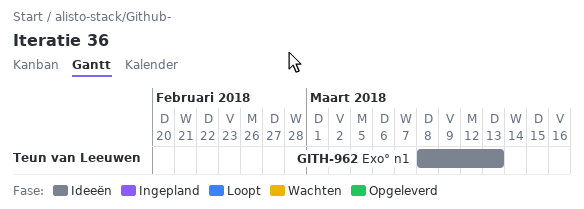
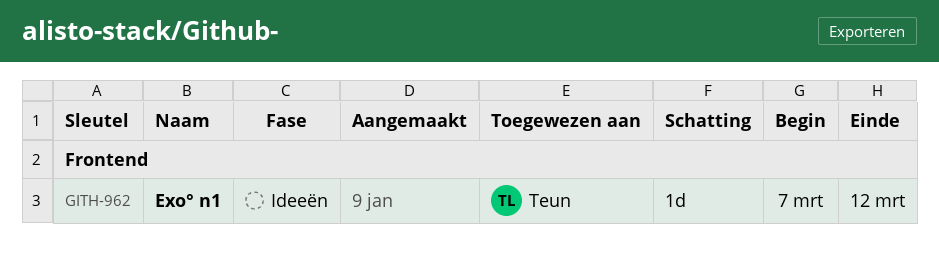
GITH-962, start: Mar 8 -> Mar 7
GITH-962, due: Mar 13 -> Mar 12

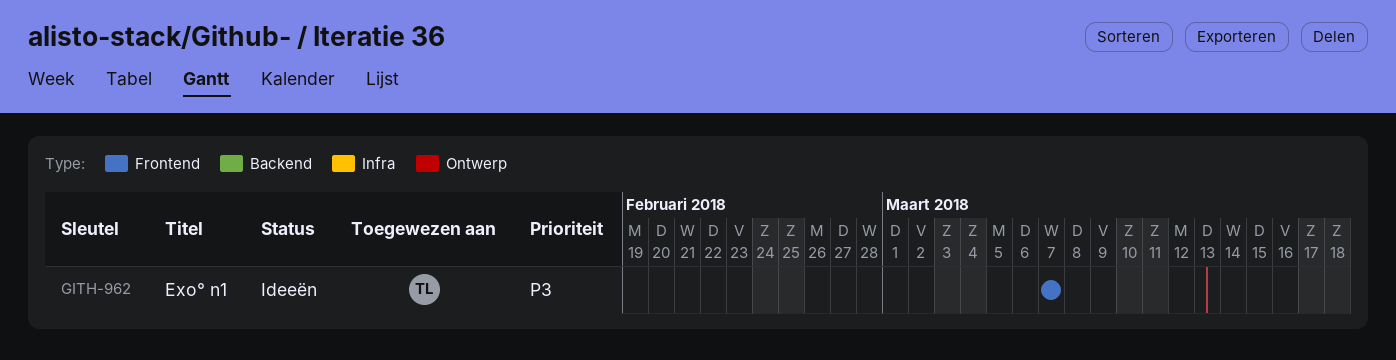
GITH-962, due: Mar 12 -> Mar 7

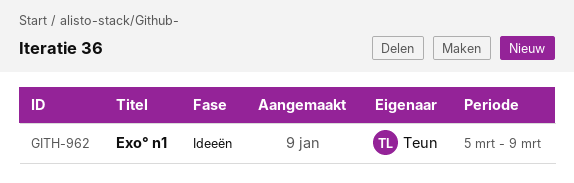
GITH-962, start: Mar 7 -> Mar 5
GITH-962, due: Mar 7 -> Mar 9

